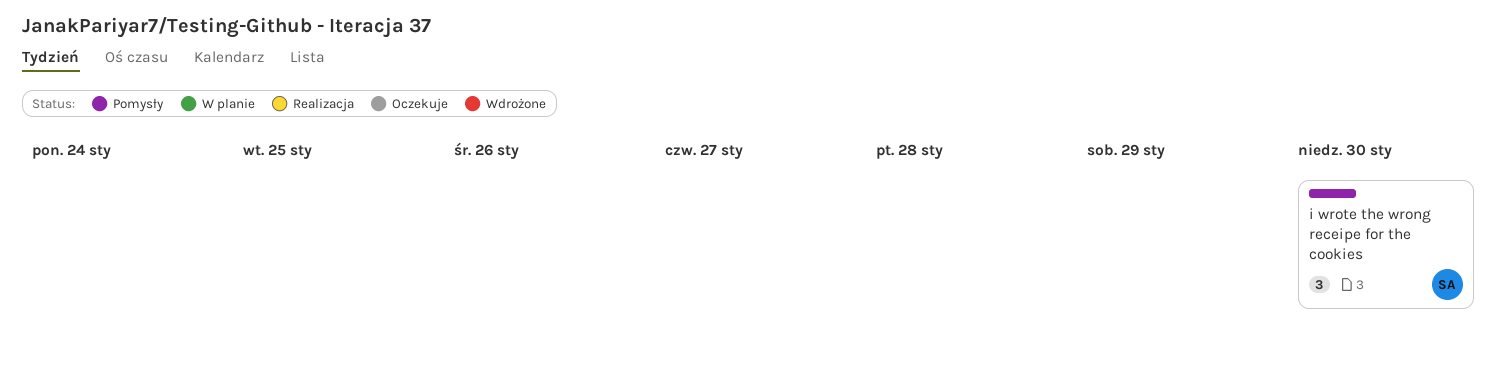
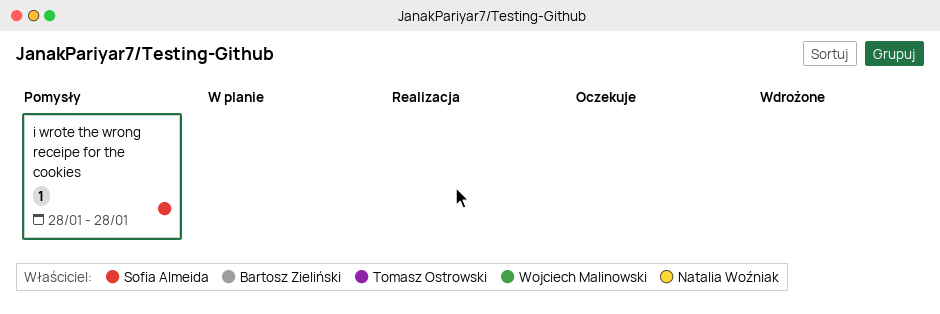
i wrote the wrong receipe for the cookies, estimate: 3 -> 1
i wrote the wrong receipe for the cookies, due: Jan 30 -> Jan 28

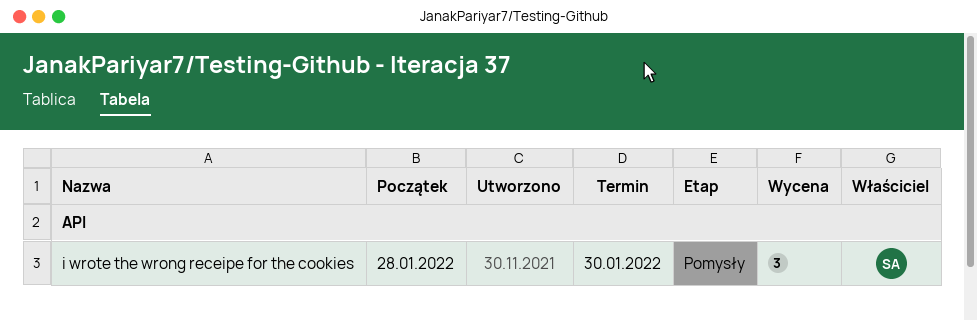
i wrote the wrong receipe for the cookies, estimate: 1 -> 3
i wrote the wrong receipe for the cookies, due: Jan 28 -> Jan 30

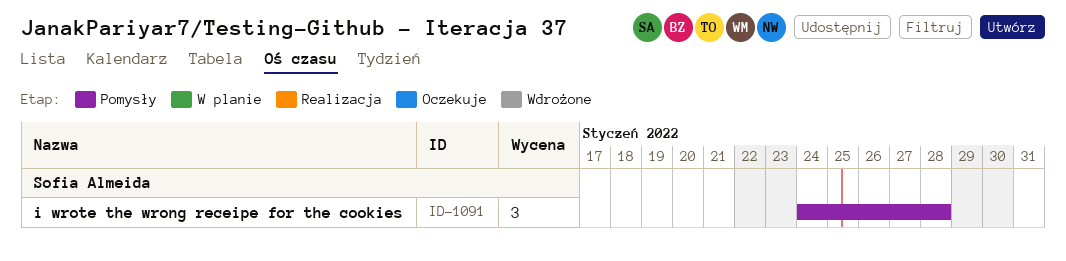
i wrote the wrong receipe for the cookies, start: Jan 28 -> Jan 24
i wrote the wrong receipe for the cookies, due: Jan 30 -> Jan 28

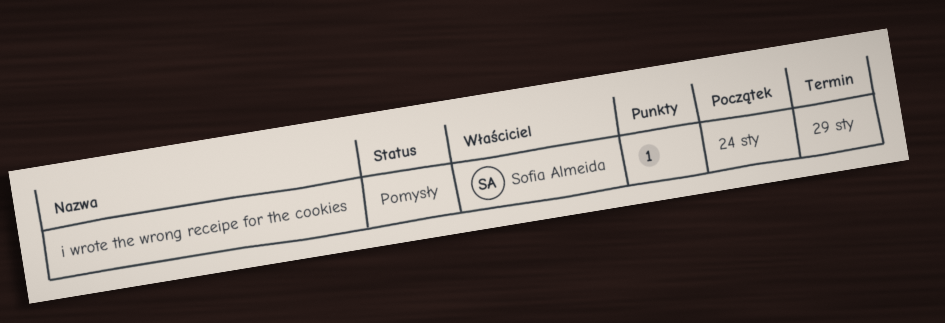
i wrote the wrong receipe for the cookies, estimate: 3 -> 1
i wrote the wrong receipe for the cookies, due: Jan 28 -> Jan 29

